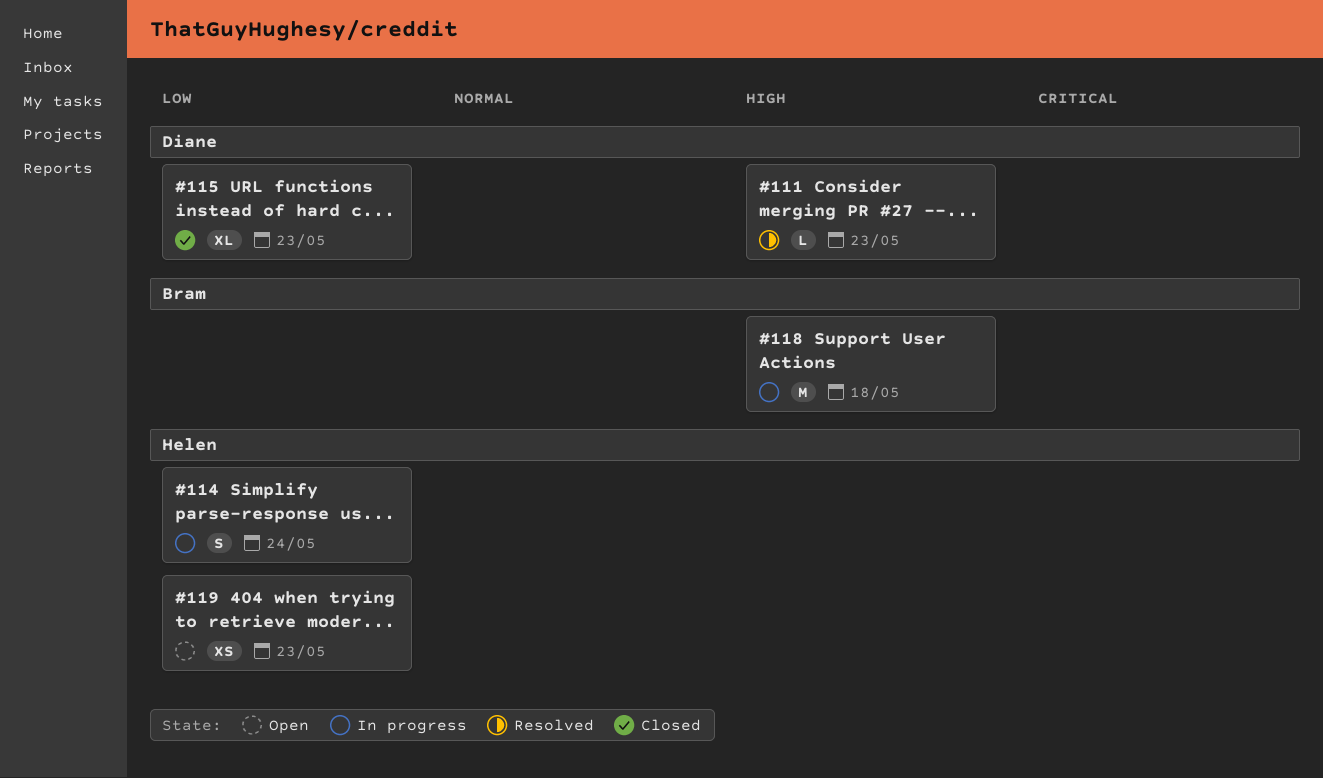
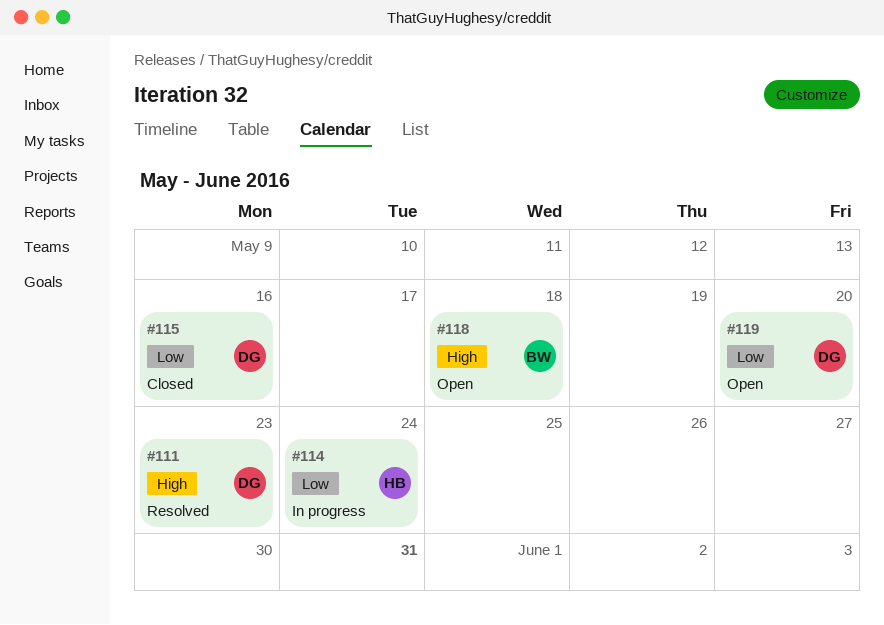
#115, due: May 23 -> May 16
#118, status: In progress -> Open
#119, owner: Helen -> Diane
#119, due: May 23 -> May 20

